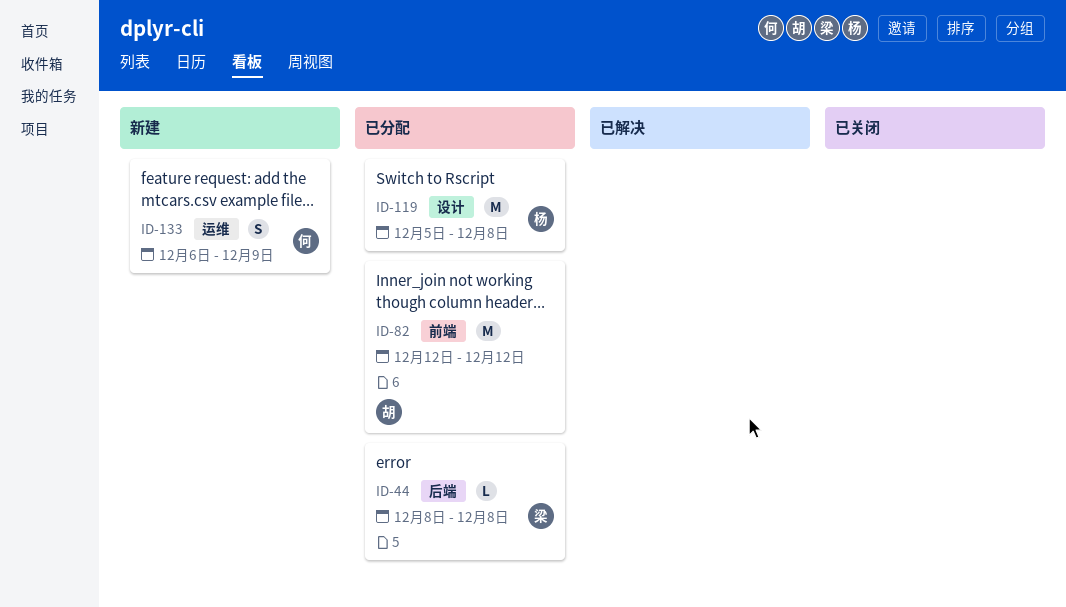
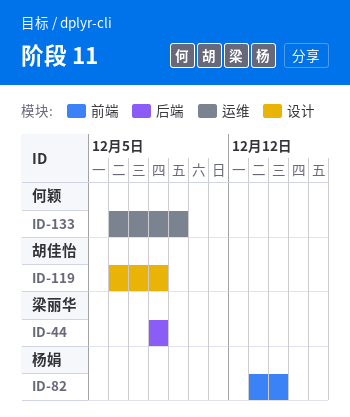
ID-82, owner: 胡佳怡 -> 杨娟
ID-82, start: Dec 12 -> Dec 13
ID-82, due: Dec 12 -> Dec 14
ID-119, owner: 杨娟 -> 胡佳怡
ID-119, start: Dec 5 -> Dec 6

